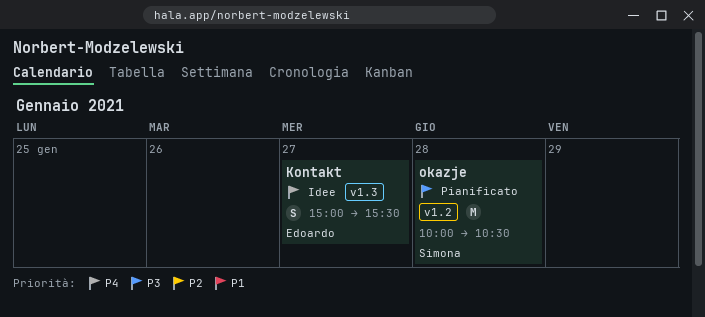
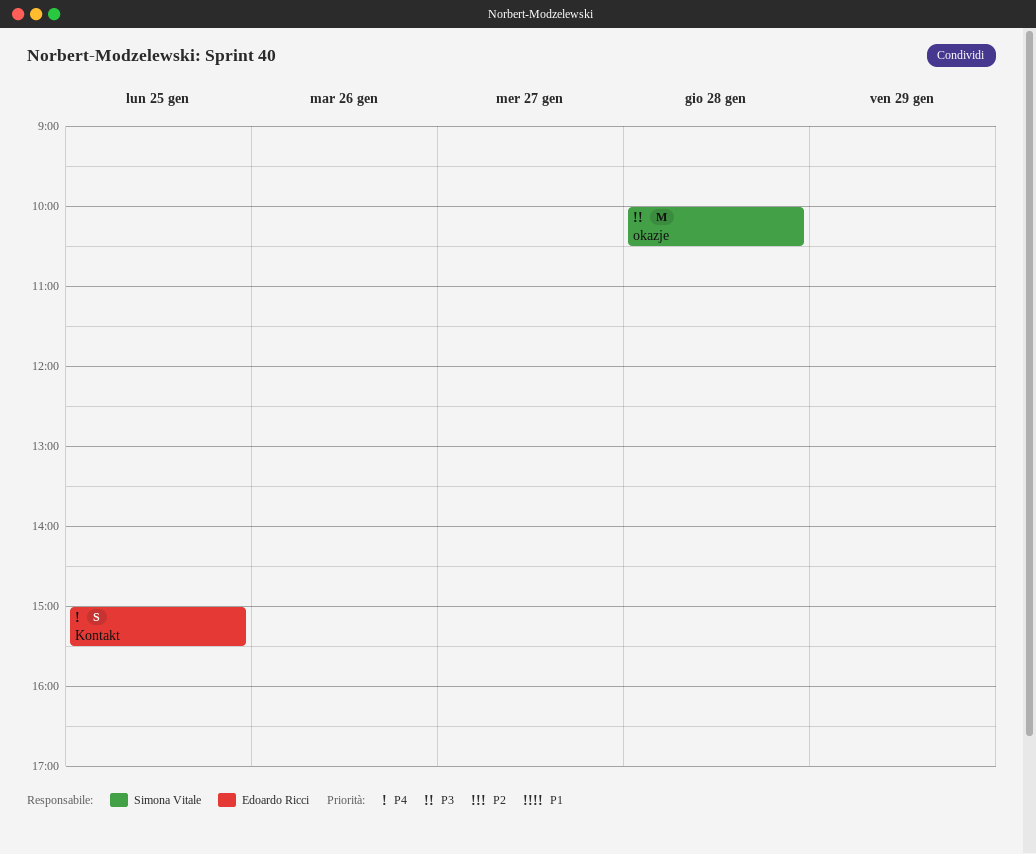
Kontakt, day: Jan 27 -> Jan 25

